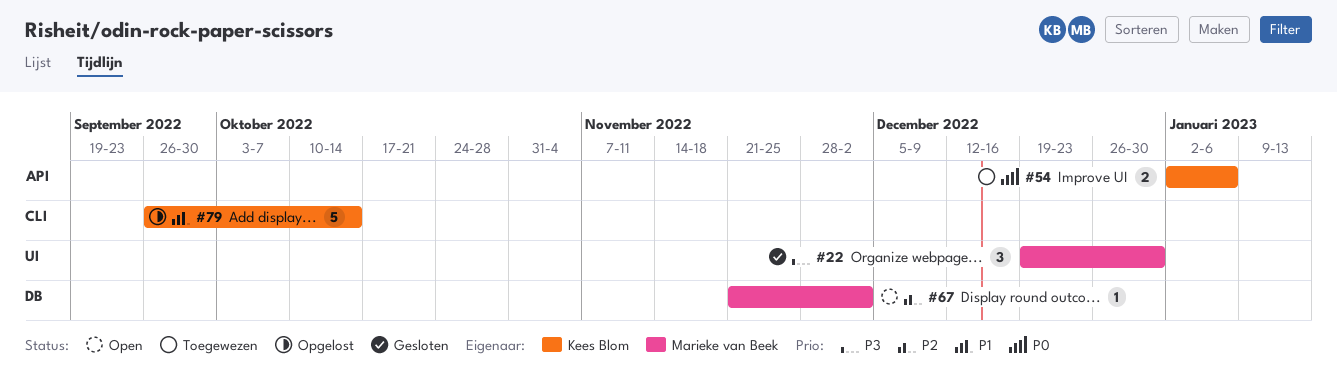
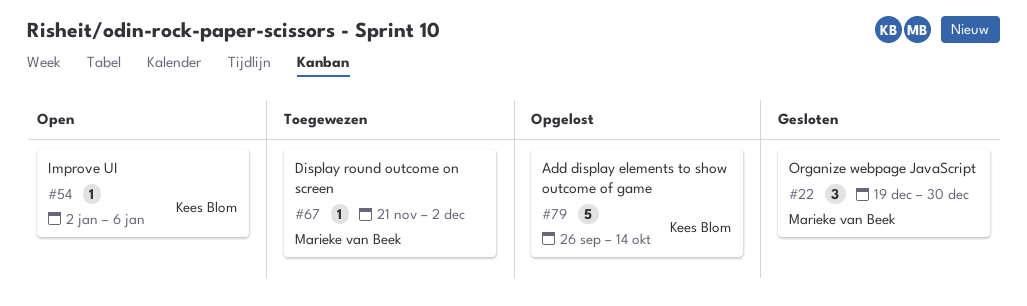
#54, status: Toegewezen -> Open
#54, estimate: 2 -> 1
#67, status: Open -> Toegewezen

